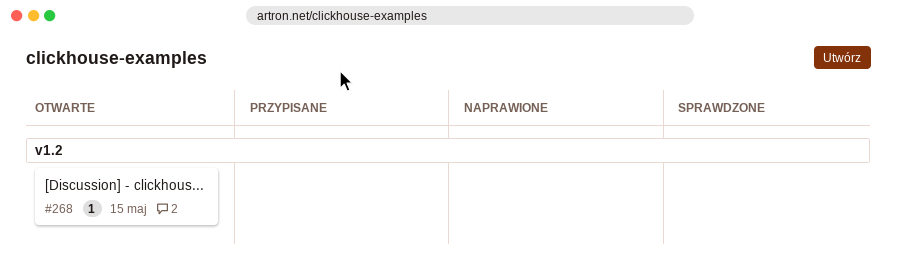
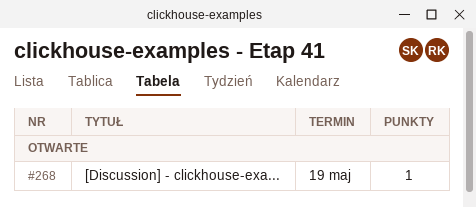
#268, due: May 15 -> May 19

